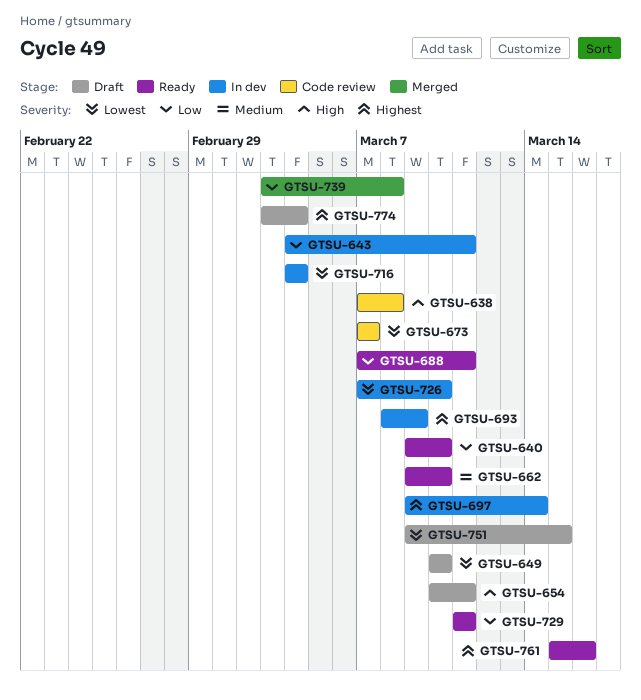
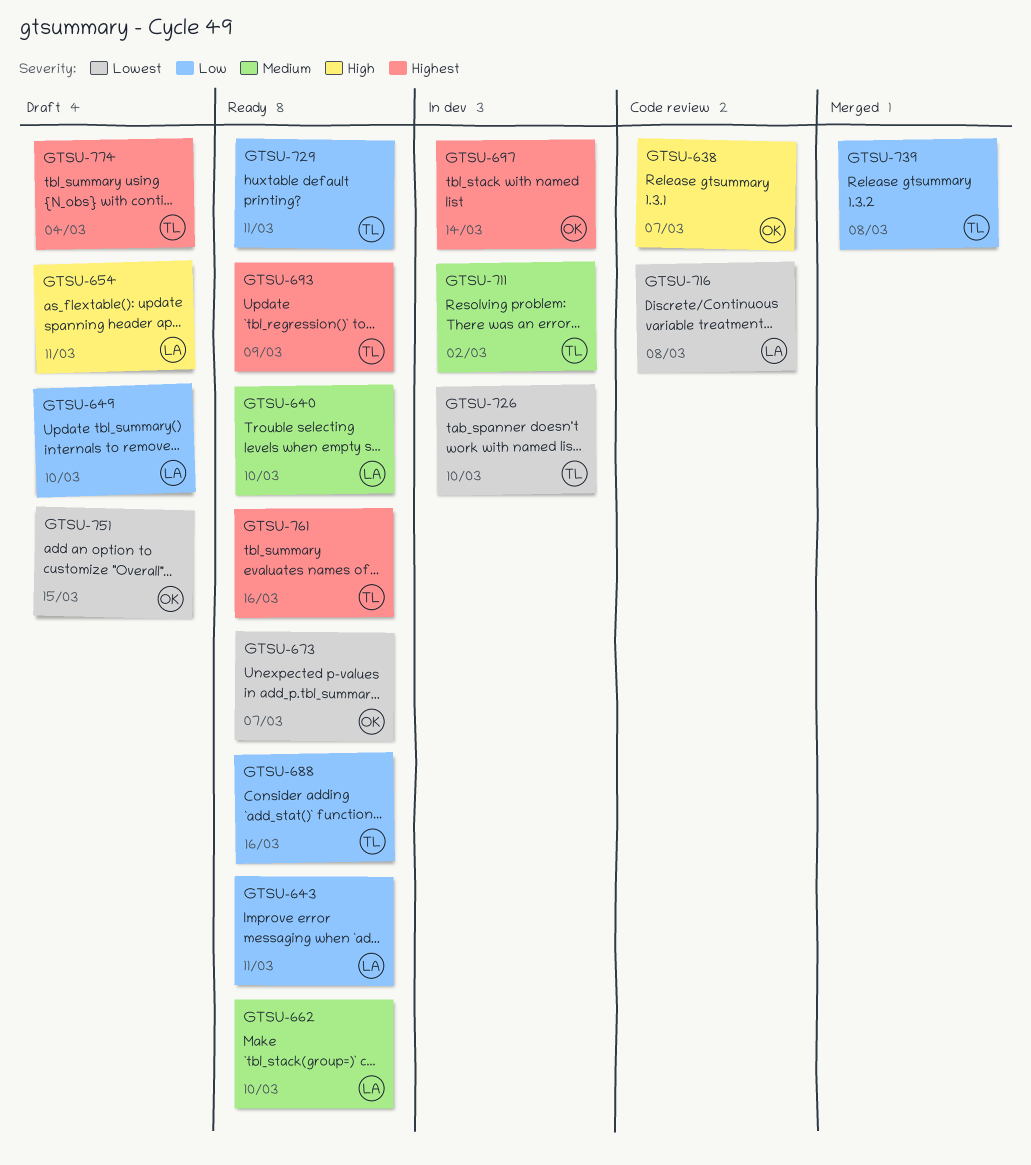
GTSU-638, due: Mar 8 -> Mar 7
GTSU-640, priority: Low -> Medium
GTSU-643, status: In dev -> Ready
GTSU-649, priority: Lowest -> Low
GTSU-673, status: Code review -> Ready
GTSU-688, due: Mar 11 -> Mar 16
GTSU-693, status: In dev -> Ready
GTSU-711: none -> present
GTSU-716, status: In dev -> Code review
GTSU-716, due: Mar 4 -> Mar 8

